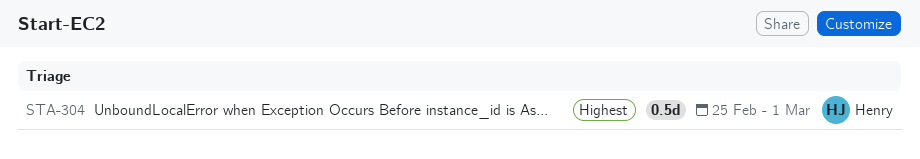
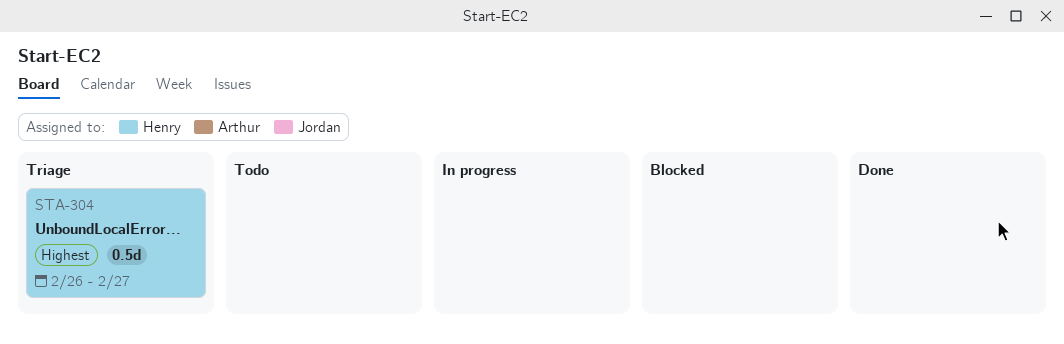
STA-304, start: Feb 25 -> Feb 26
STA-304, due: Mar 1 -> Feb 27

